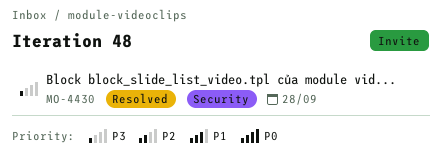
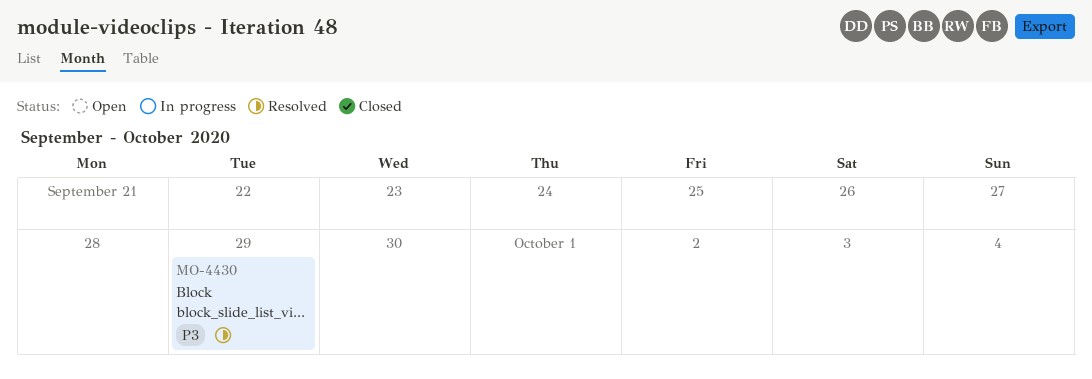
MO-4430, due: Sep 28 -> Sep 29

